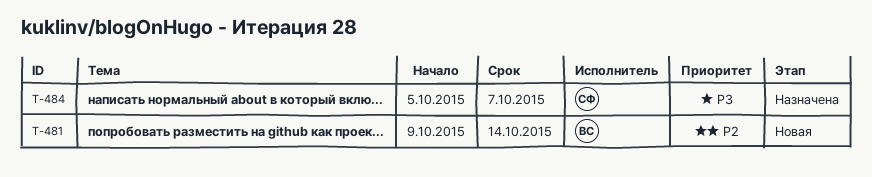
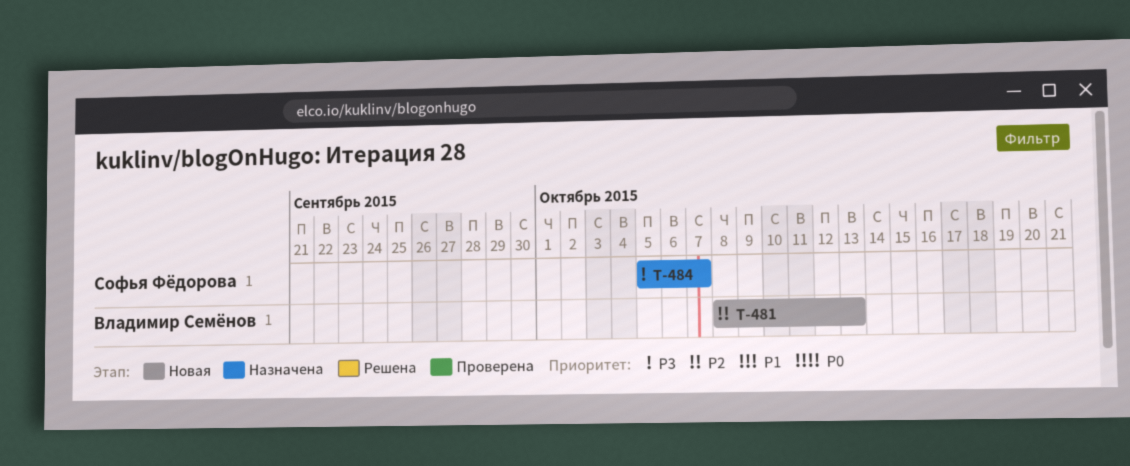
T-481, start: Oct 9 -> Oct 8
T-481, due: Oct 14 -> Oct 13

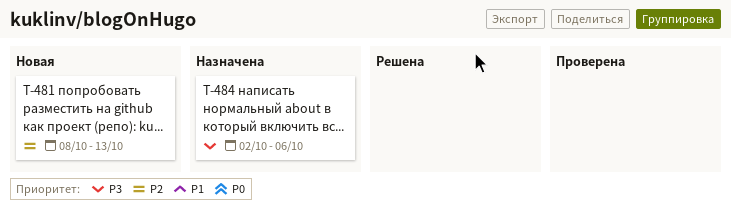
T-484, start: Oct 5 -> Oct 2
T-484, due: Oct 7 -> Oct 6

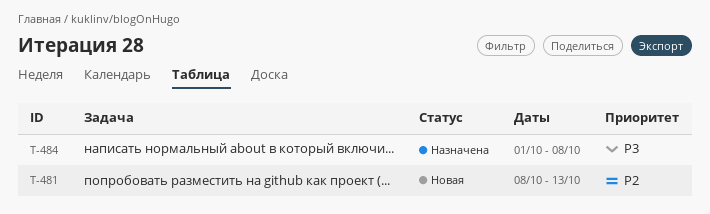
T-484, start: Oct 2 -> Oct 1
T-484, due: Oct 6 -> Oct 8

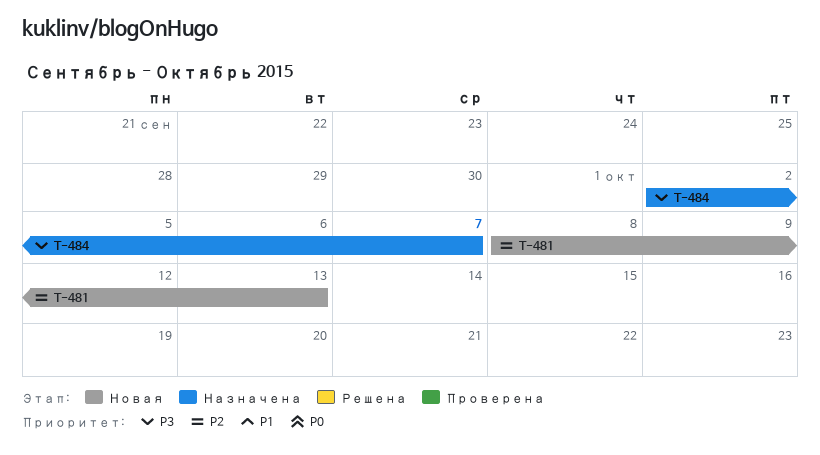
T-484, start: Oct 1 -> Oct 2
T-484, due: Oct 8 -> Oct 7

